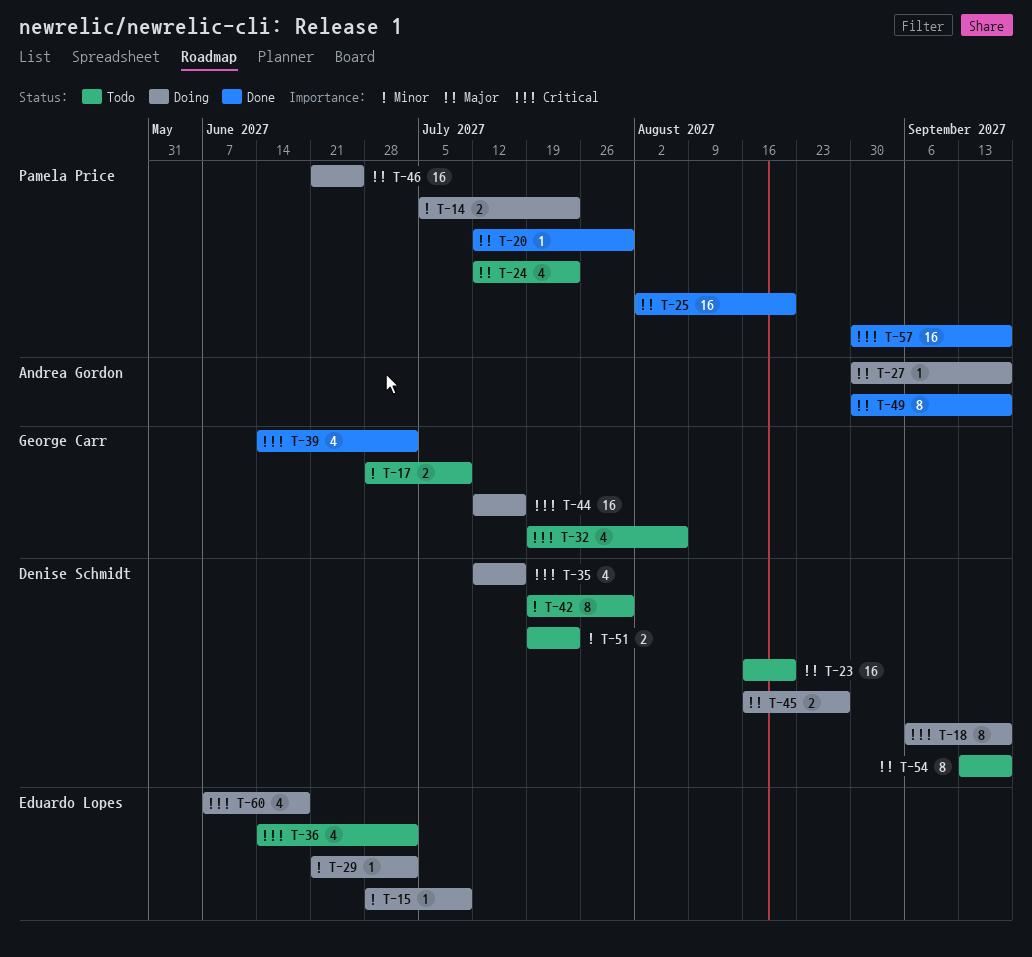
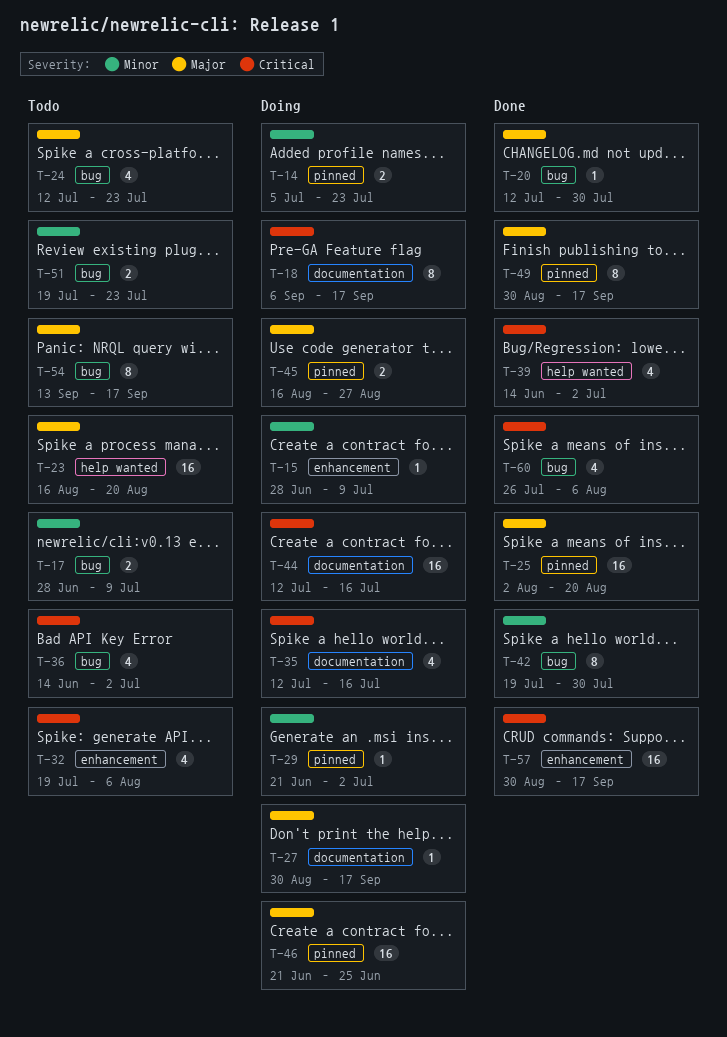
T-42, status: Todo -> Done
T-60, status: Doing -> Done
T-60, start: Jun 7 -> Jul 26
T-60, due: Jun 18 -> Aug 6

